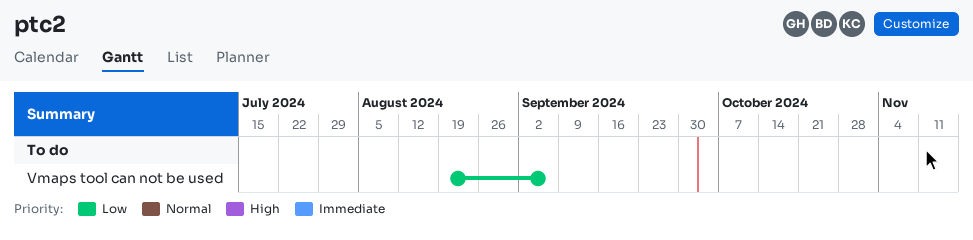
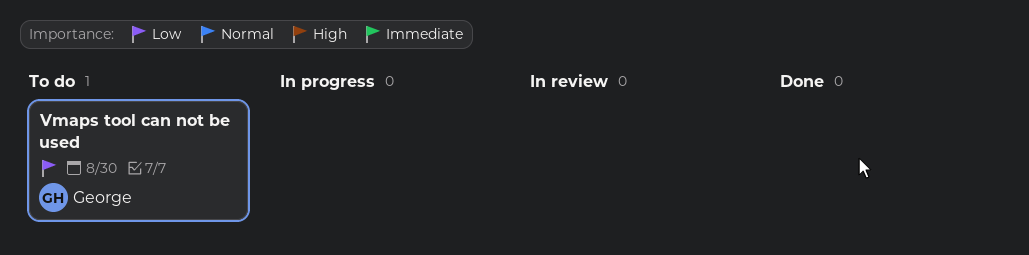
Vmaps tool can not be used, due: Sep 6 -> Aug 30

